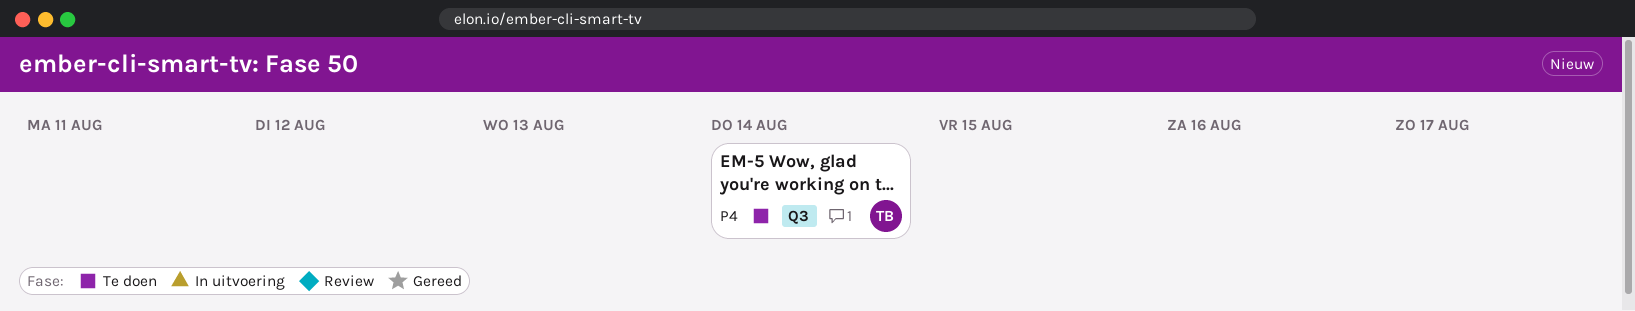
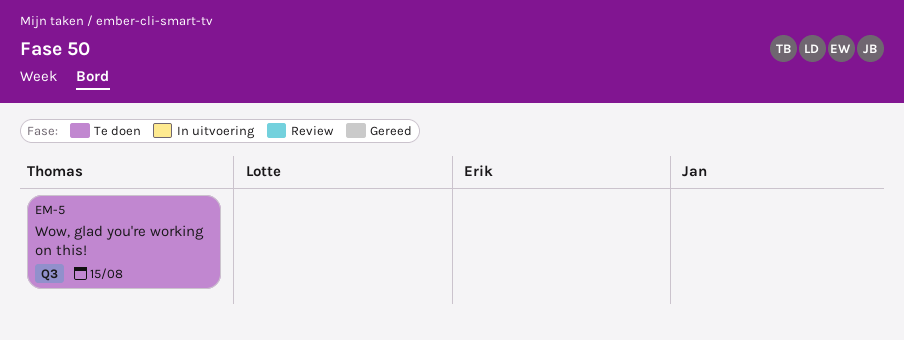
EM-5, due: Aug 14 -> Aug 15

